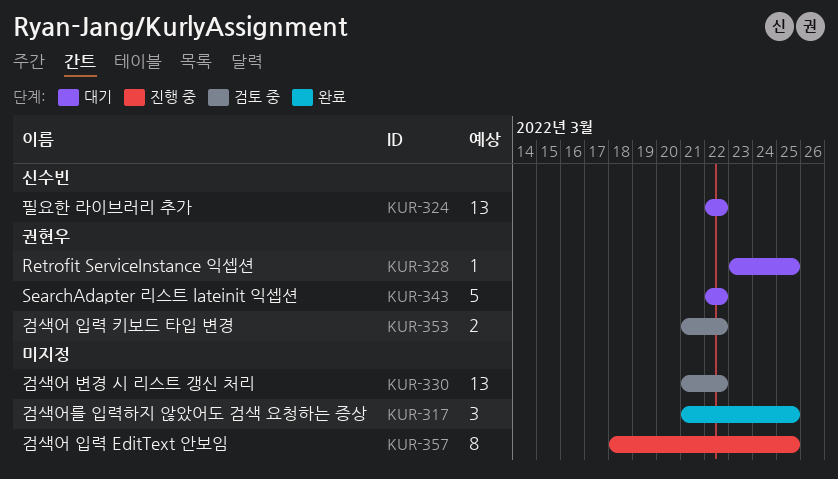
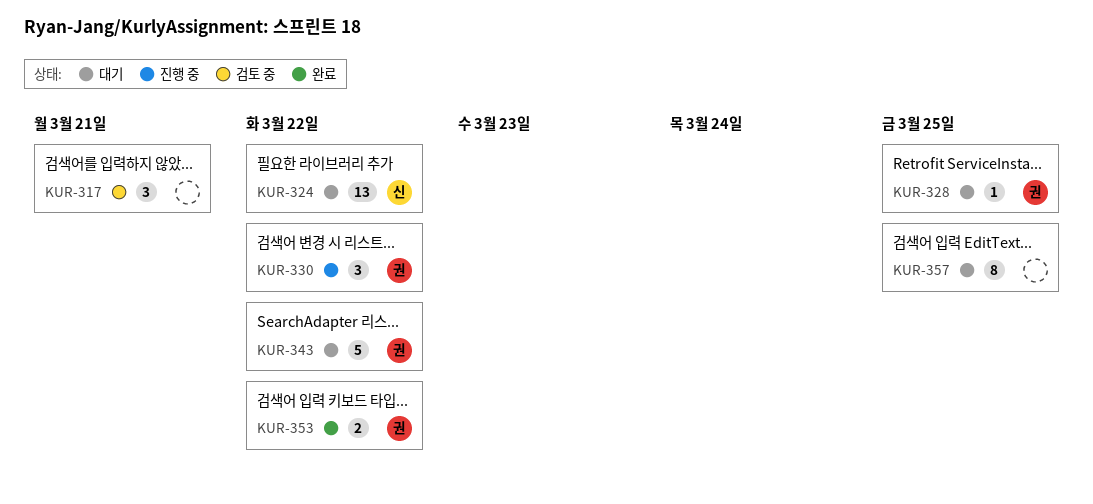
KUR-317, status: 완료 -> 검토 중
KUR-317, due: Mar 25 -> Mar 21
KUR-330, status: 검토 중 -> 진행 중
KUR-330, owner: none -> 권현우
KUR-330, estimate: 13 -> 3
KUR-353, status: 검토 중 -> 완료
KUR-357, status: 진행 중 -> 대기

